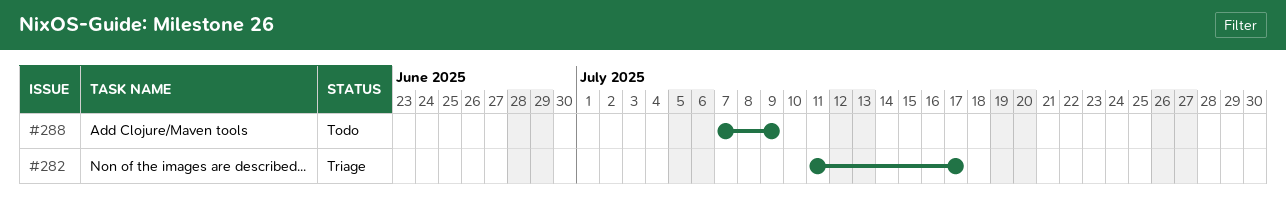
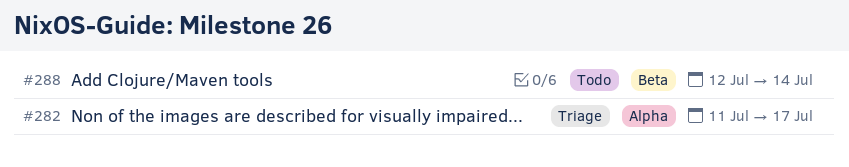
#288, start: Jul 7 -> Jul 12
#288, due: Jul 9 -> Jul 14

